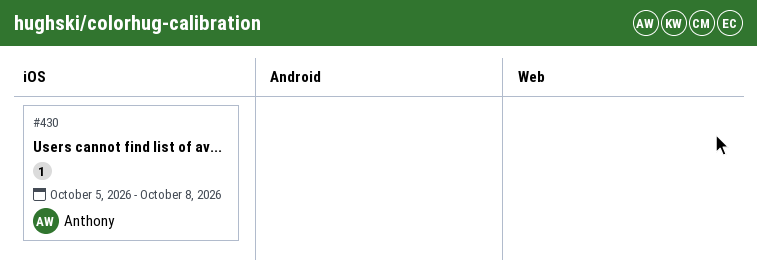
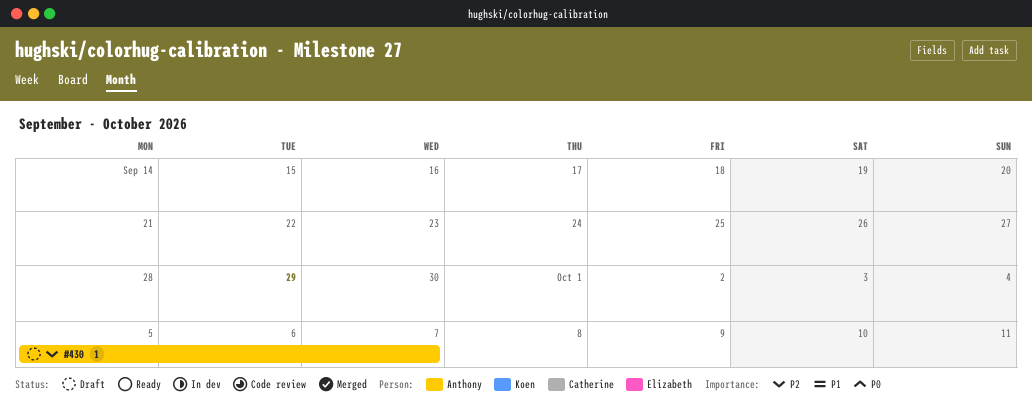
#430, due: Oct 8 -> Oct 7

